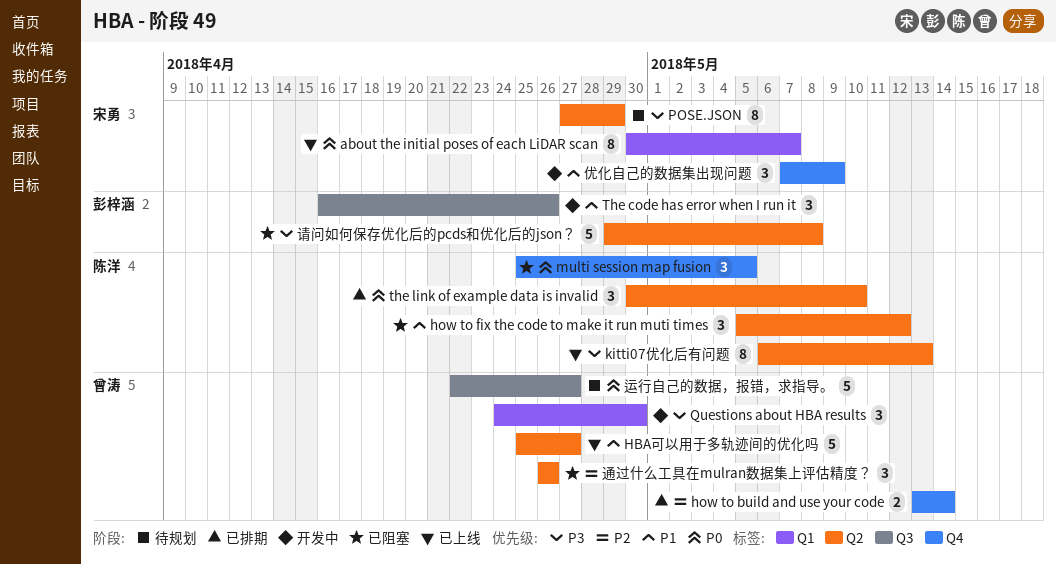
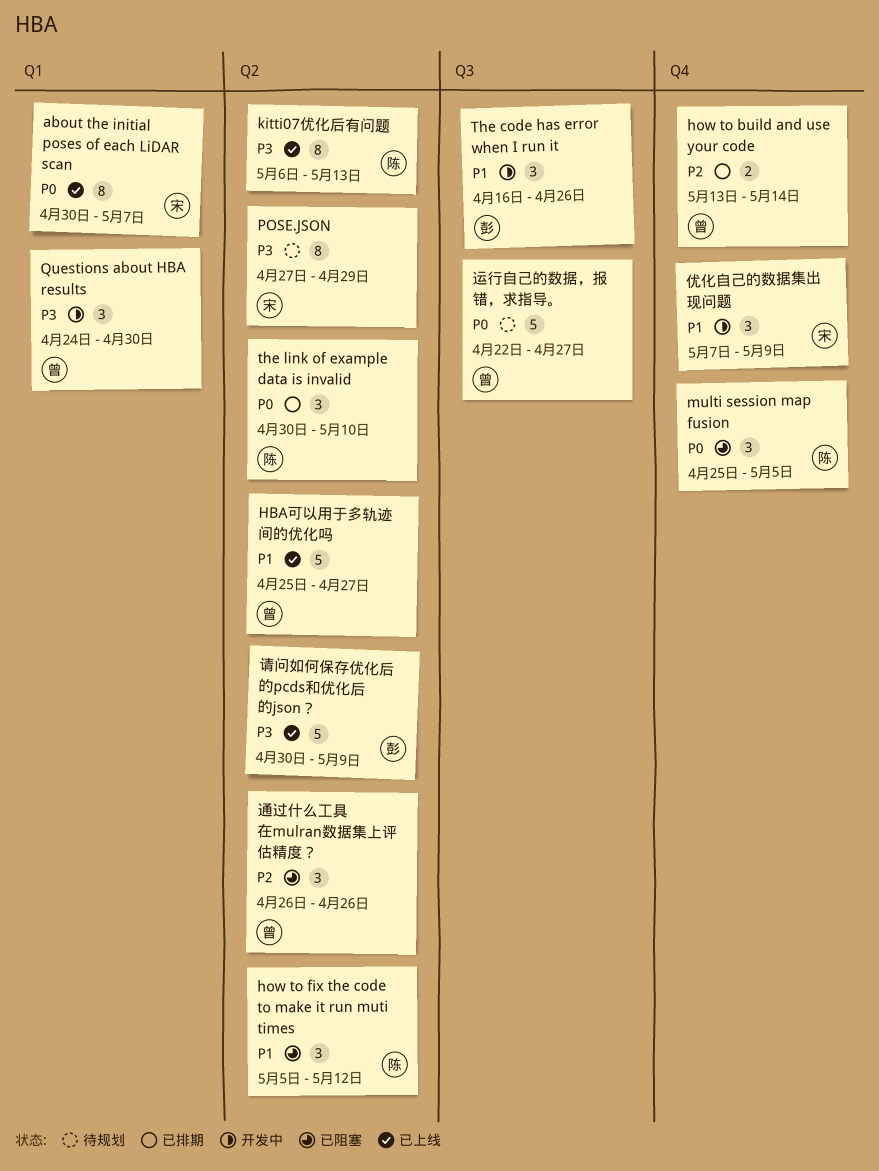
请问如何保存优化后的pcds和优化后的json？, status: 已阻塞 -> 已上线
请问如何保存优化后的pcds和优化后的json？, start: Apr 29 -> Apr 30
请问如何保存优化后的pcds和优化后的json？, due: May 8 -> May 9

